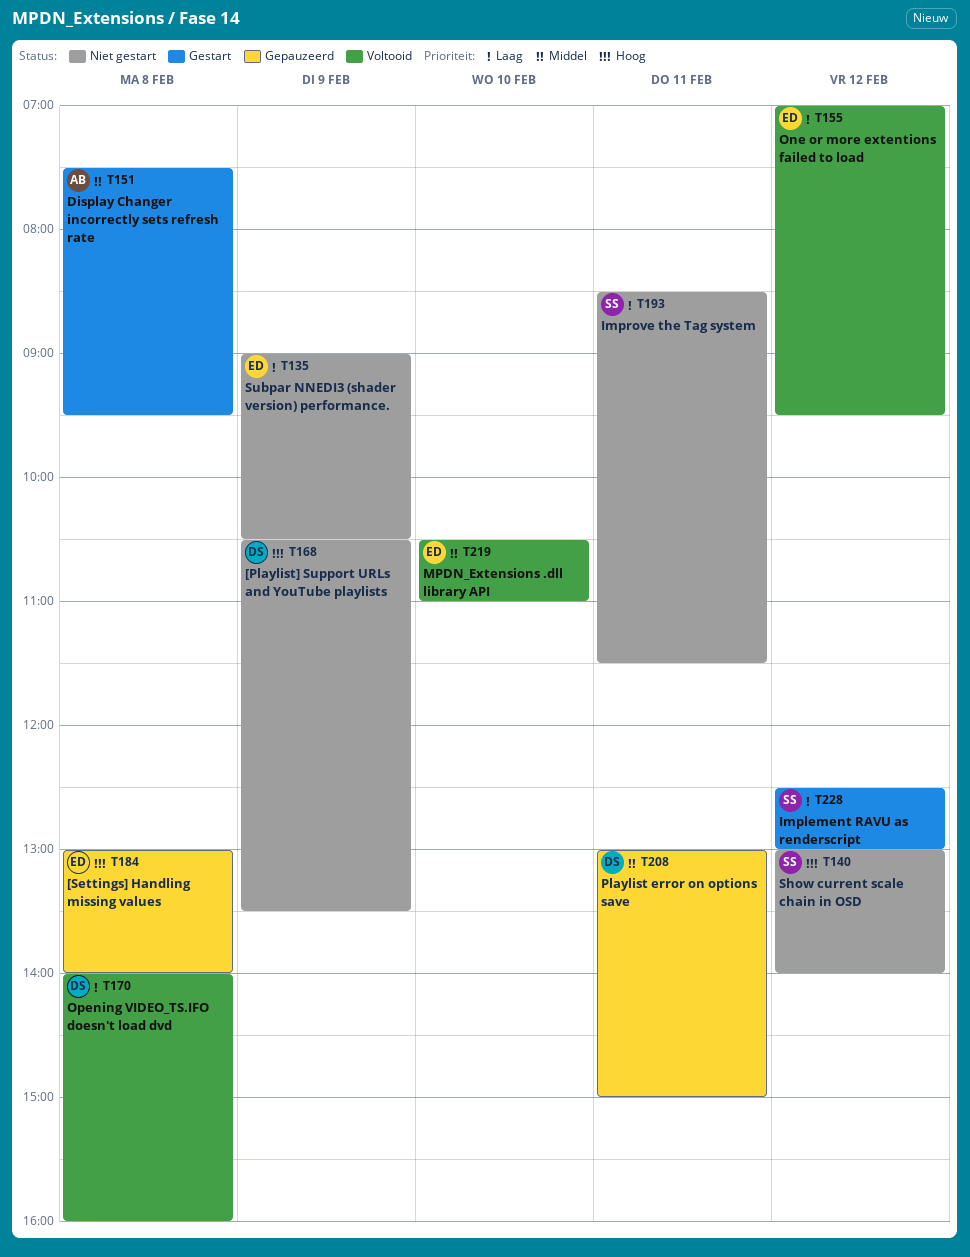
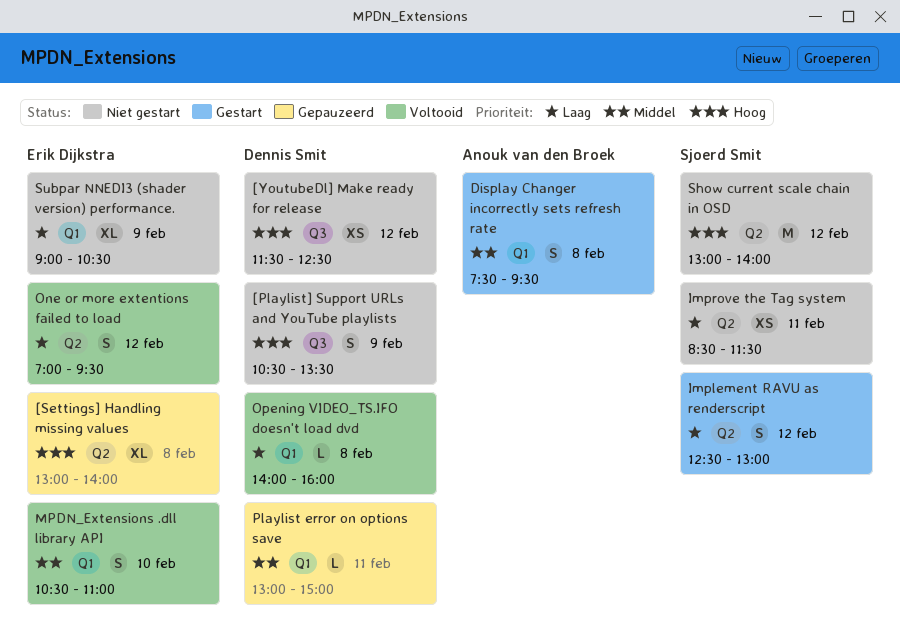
[YoutubeDl] Make ready for release: none -> present

